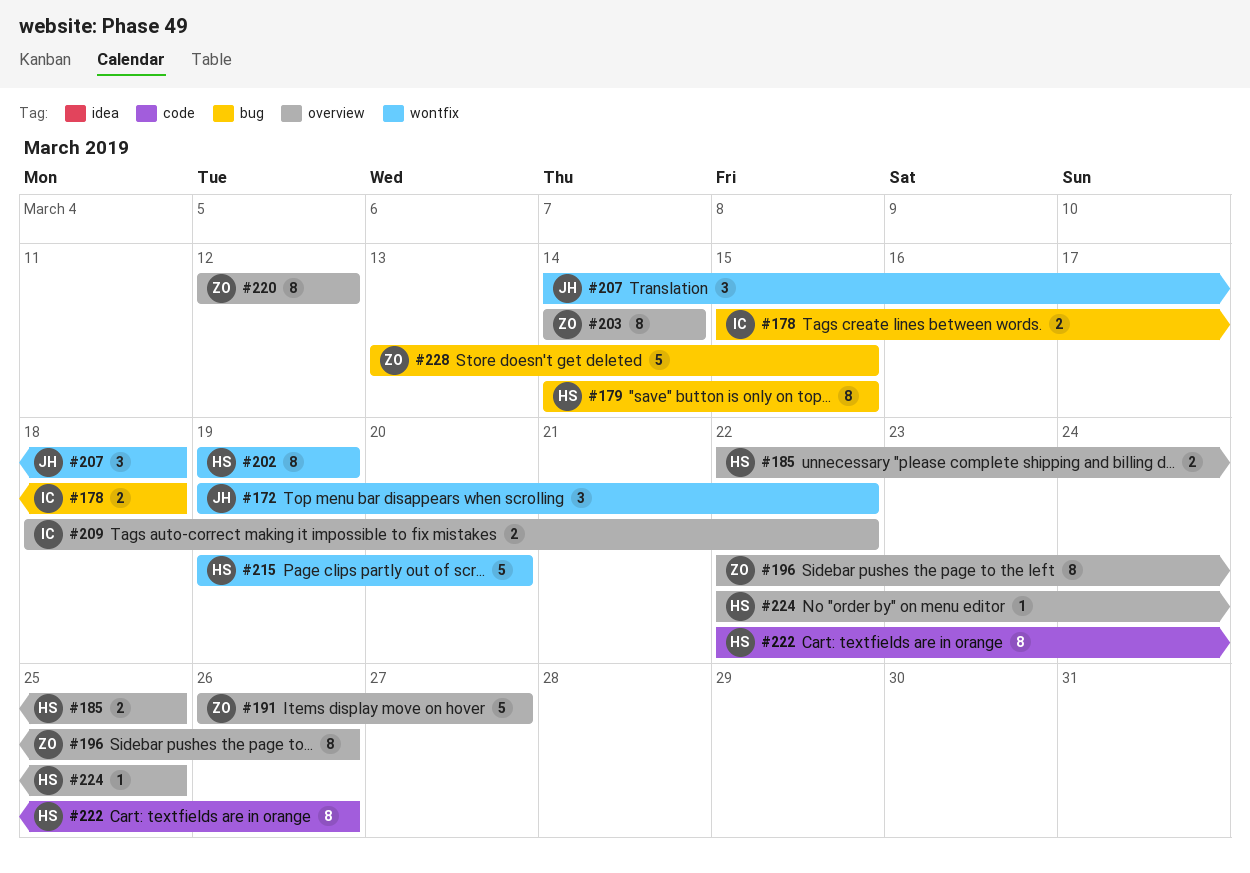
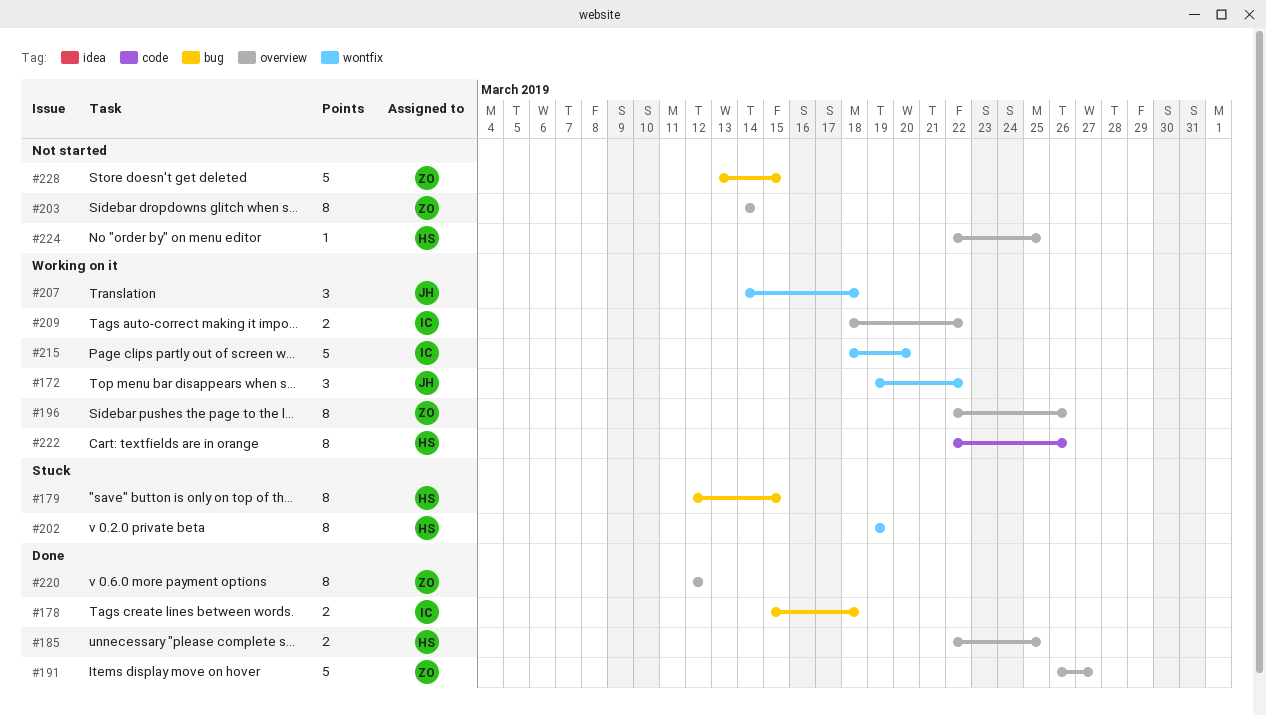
#179, start: Mar 14 -> Mar 12
#215, owner: HS -> IC
#215, start: Mar 19 -> Mar 18

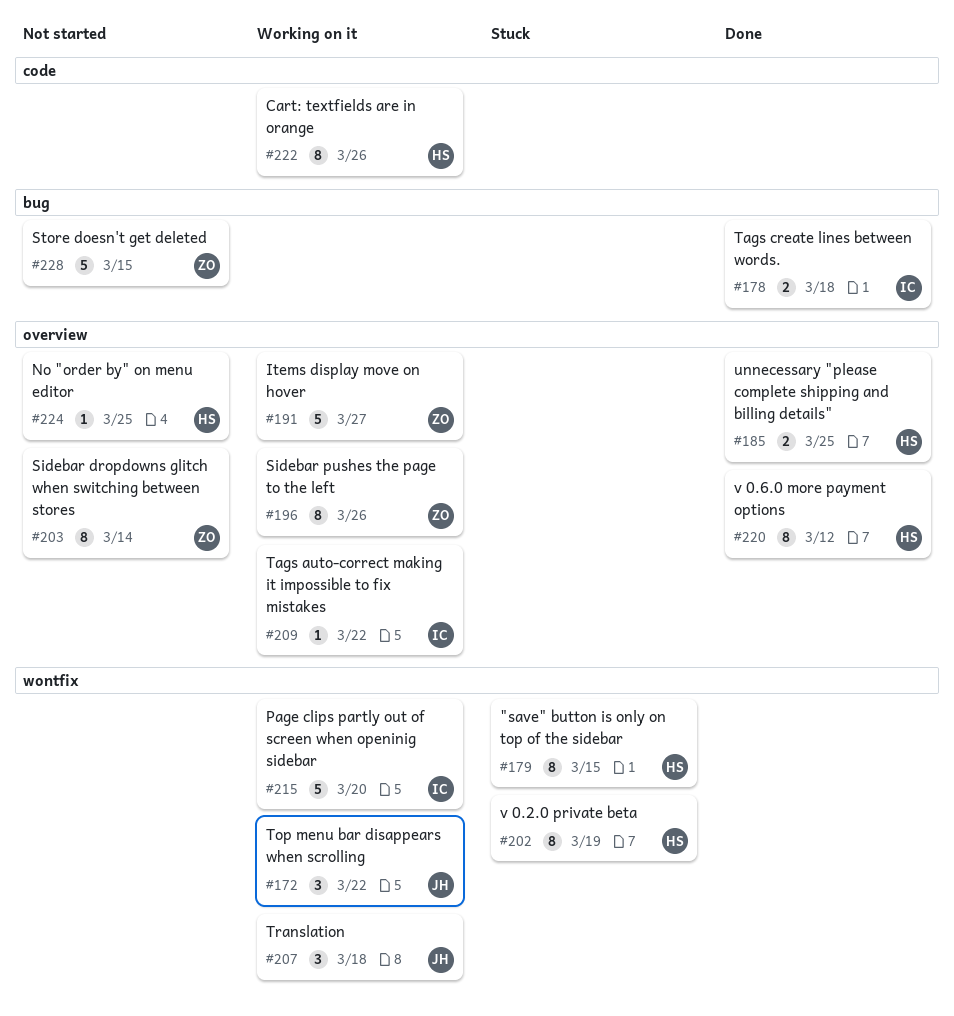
#179, label: bug -> wontfix
#191, status: Done -> Working on it
#209, estimate: 2 -> 1
#220, owner: ZO -> HS

